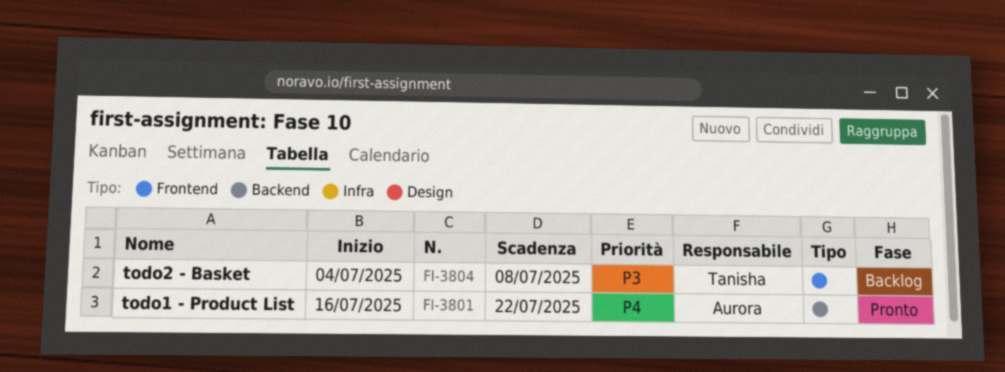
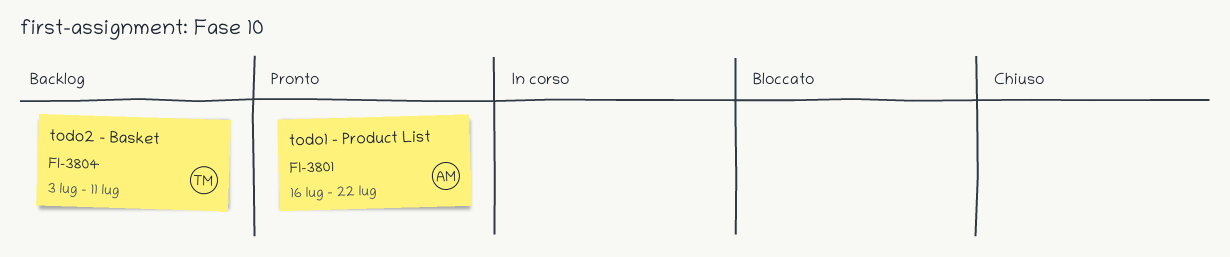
FI-3804, start: Jul 4 -> Jul 3
FI-3804, due: Jul 8 -> Jul 11

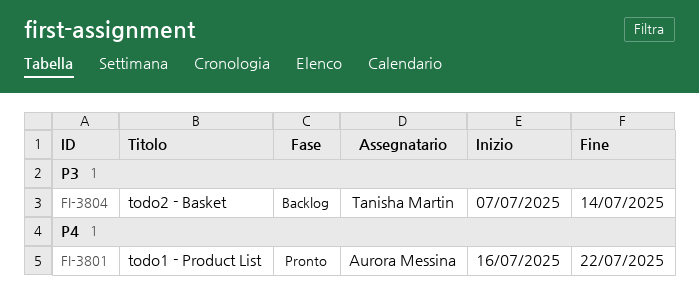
FI-3804, start: Jul 3 -> Jul 7
FI-3804, due: Jul 11 -> Jul 14

